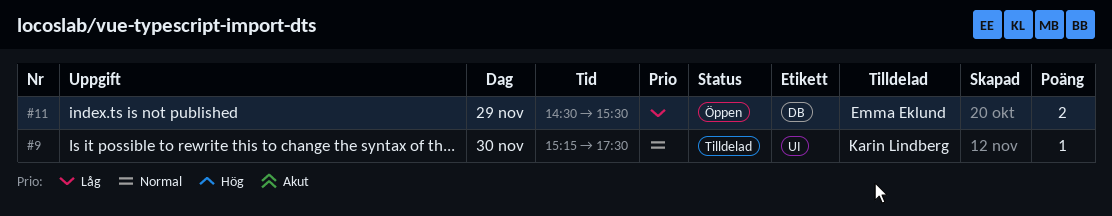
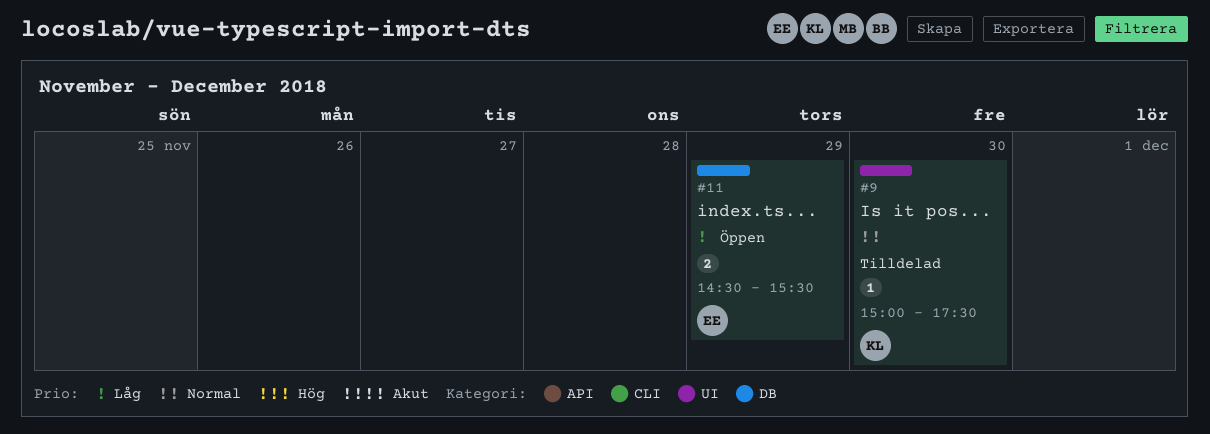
#9, begins: 15:15 -> 15:00

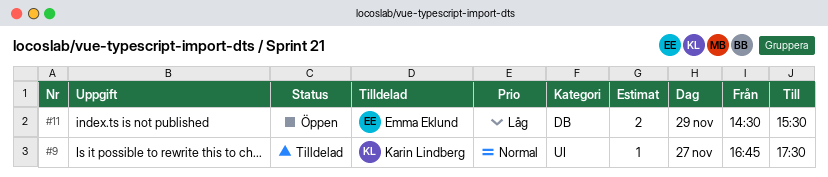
#9, day: Nov 30 -> Nov 27
#9, begins: 15:00 -> 16:45

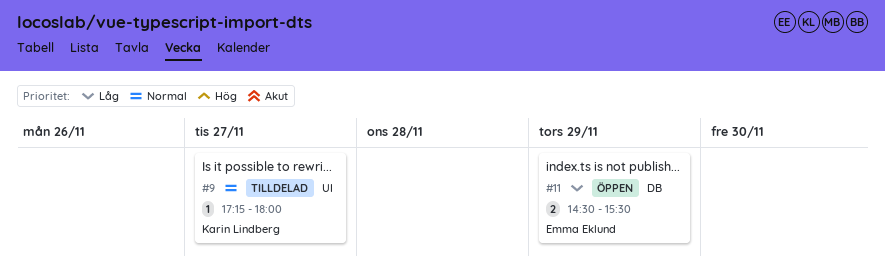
#9, begins: 16:45 -> 17:15
#9, ends: 17:30 -> 18:00

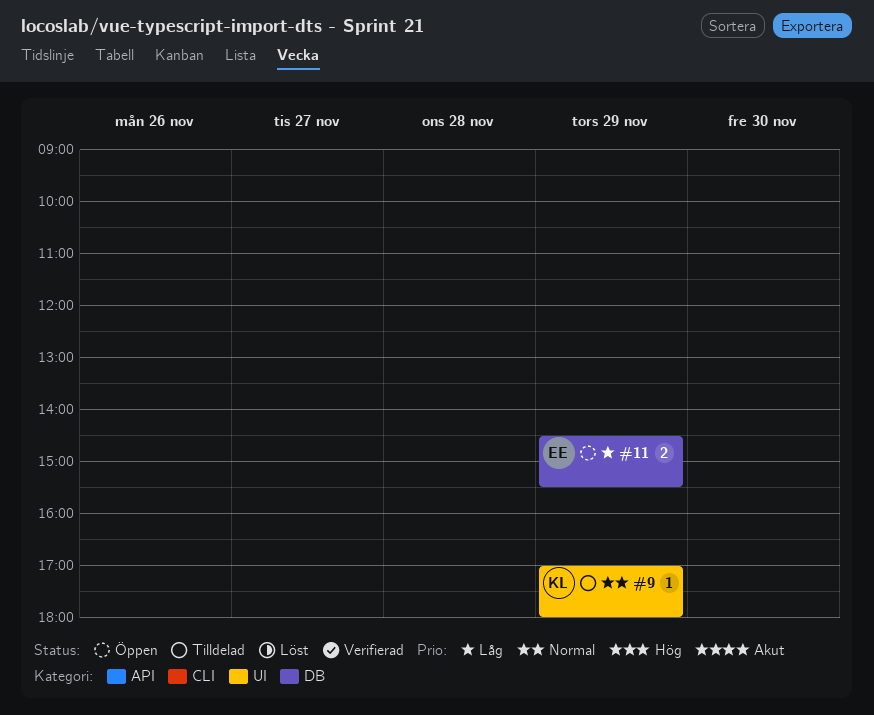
#9, day: Nov 27 -> Nov 29
#9, begins: 17:15 -> 17:00

